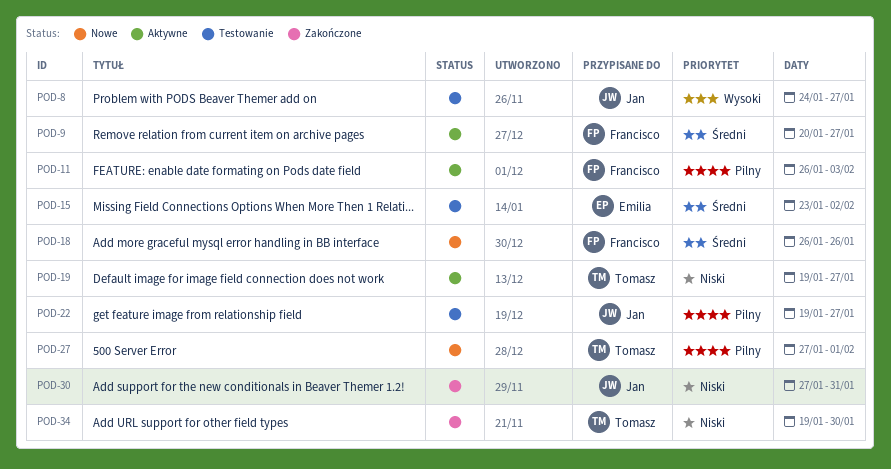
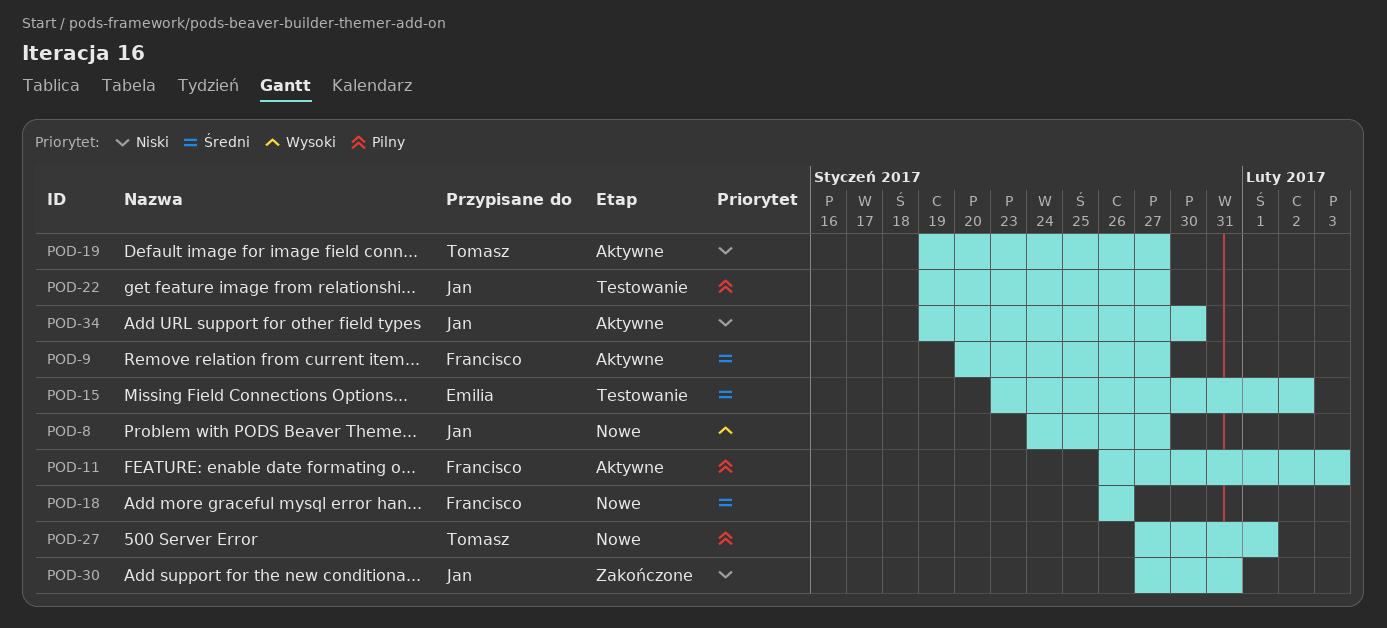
POD-8, status: Testowanie -> Nowe
POD-34, status: Zakończone -> Aktywne
POD-34, owner: Tomasz -> Jan

